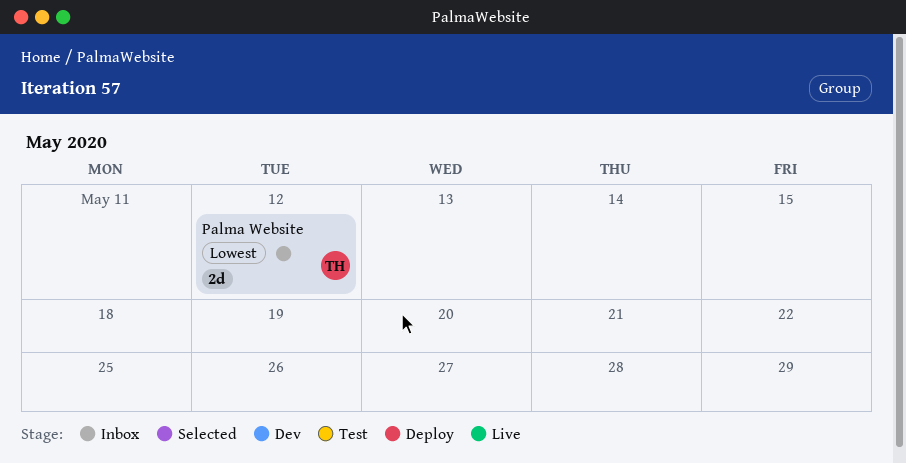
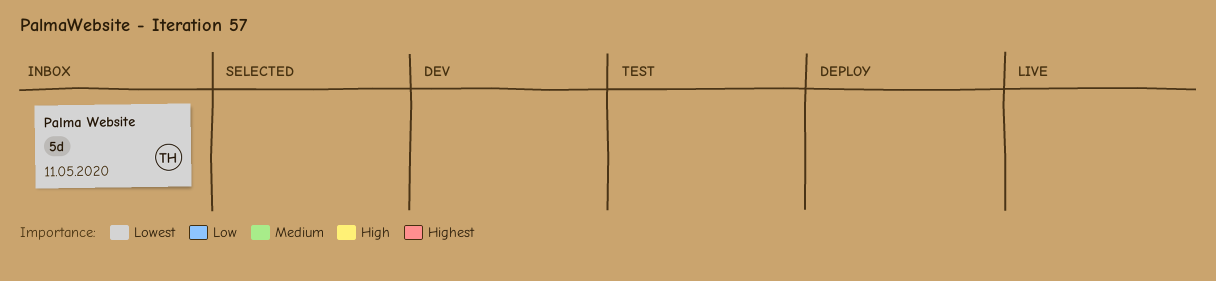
Palma Website, estimate: 2d -> 5d
Palma Website, due: May 12 -> May 11

